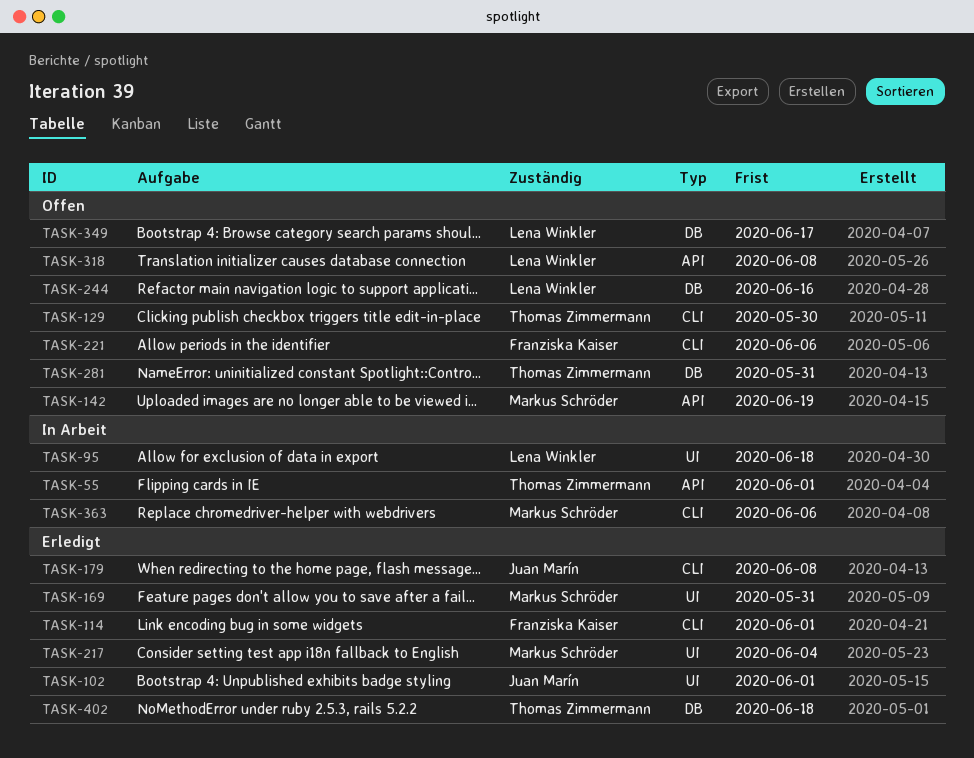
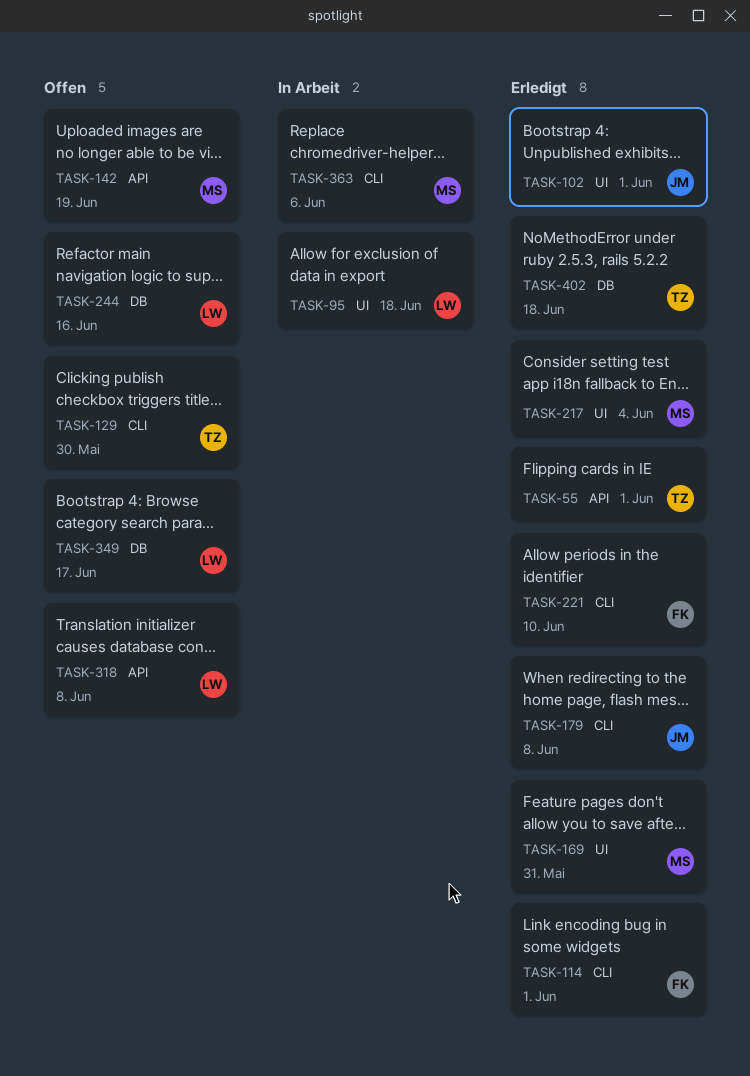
TASK-55, status: In Arbeit -> Erledigt
TASK-221, status: Offen -> Erledigt
TASK-221, due: Jun 6 -> Jun 10
TASK-281: present -> none

